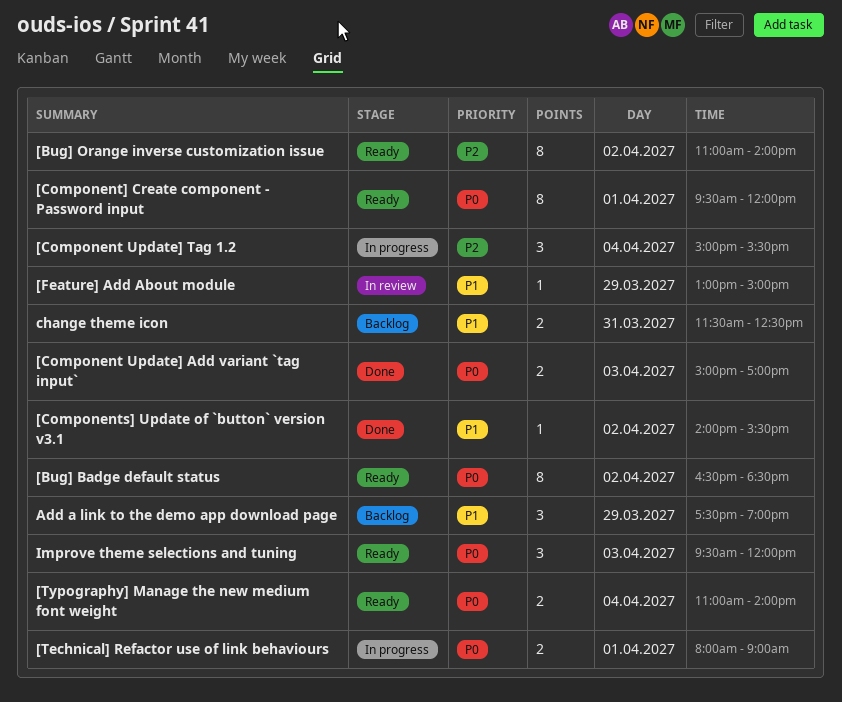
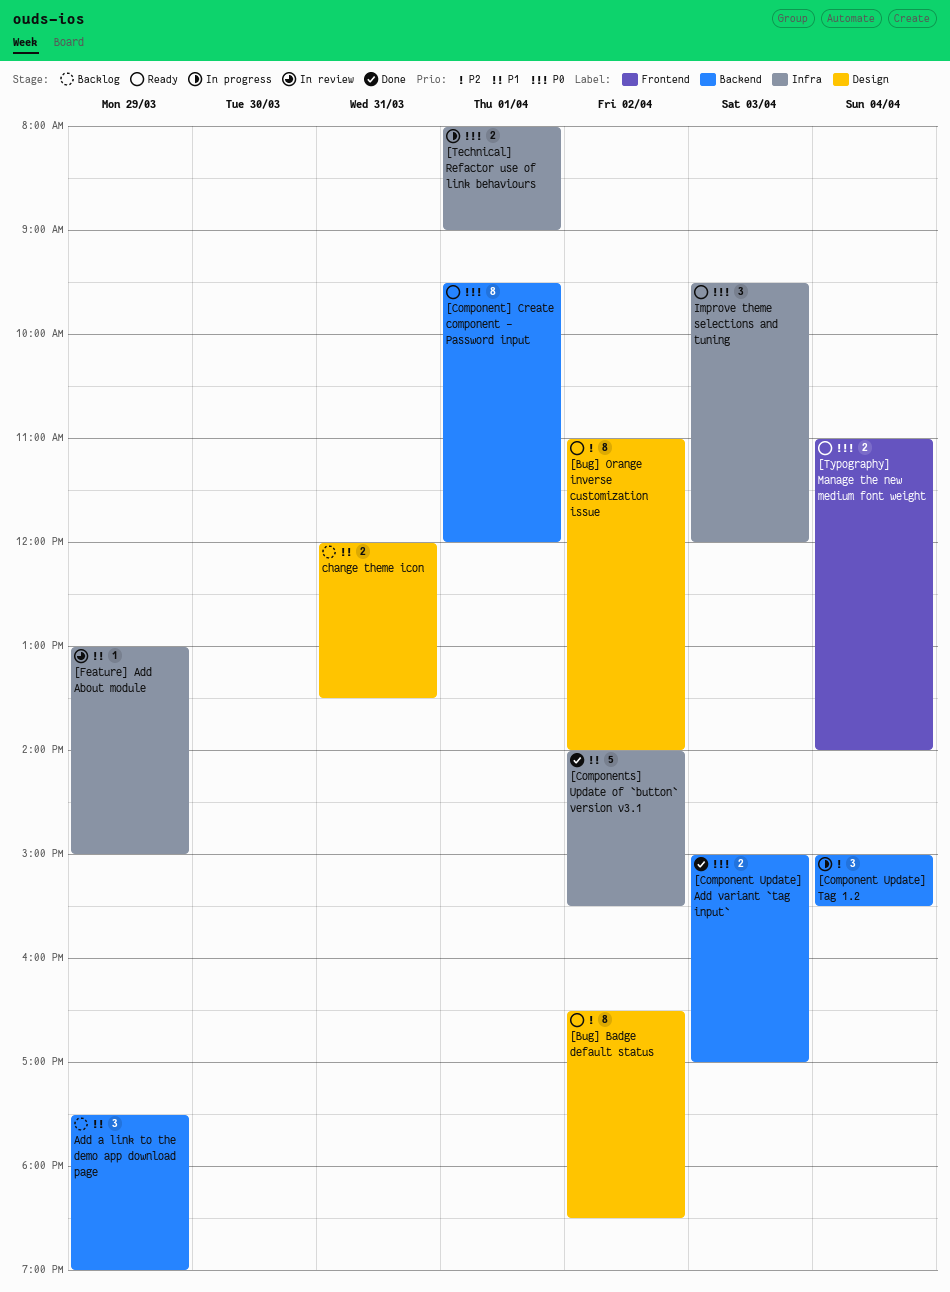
[Bug] Badge default status, priority: P0 -> P2
[Components] Update of `button` version v3.1, estimate: 1 -> 5
change theme icon, begins: 11:30 -> 12:00
change theme icon, ends: 12:30 -> 13:30

